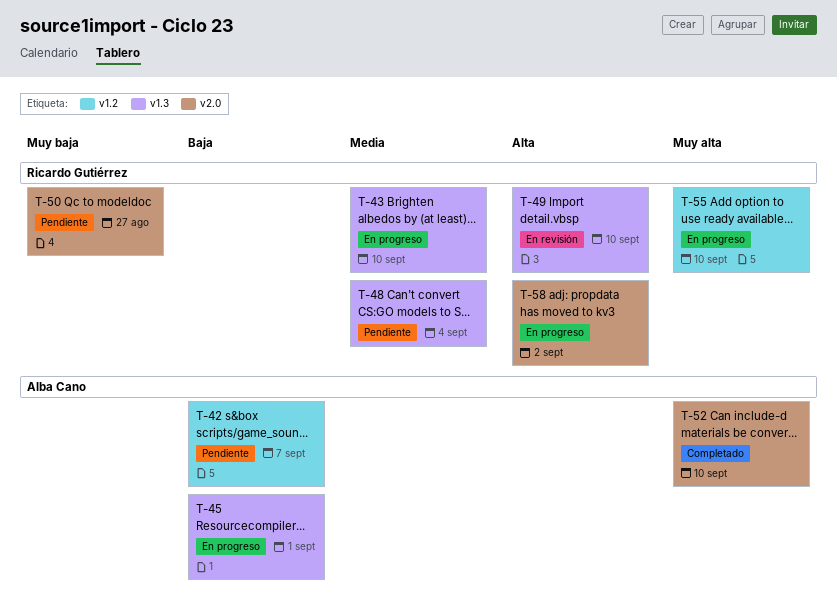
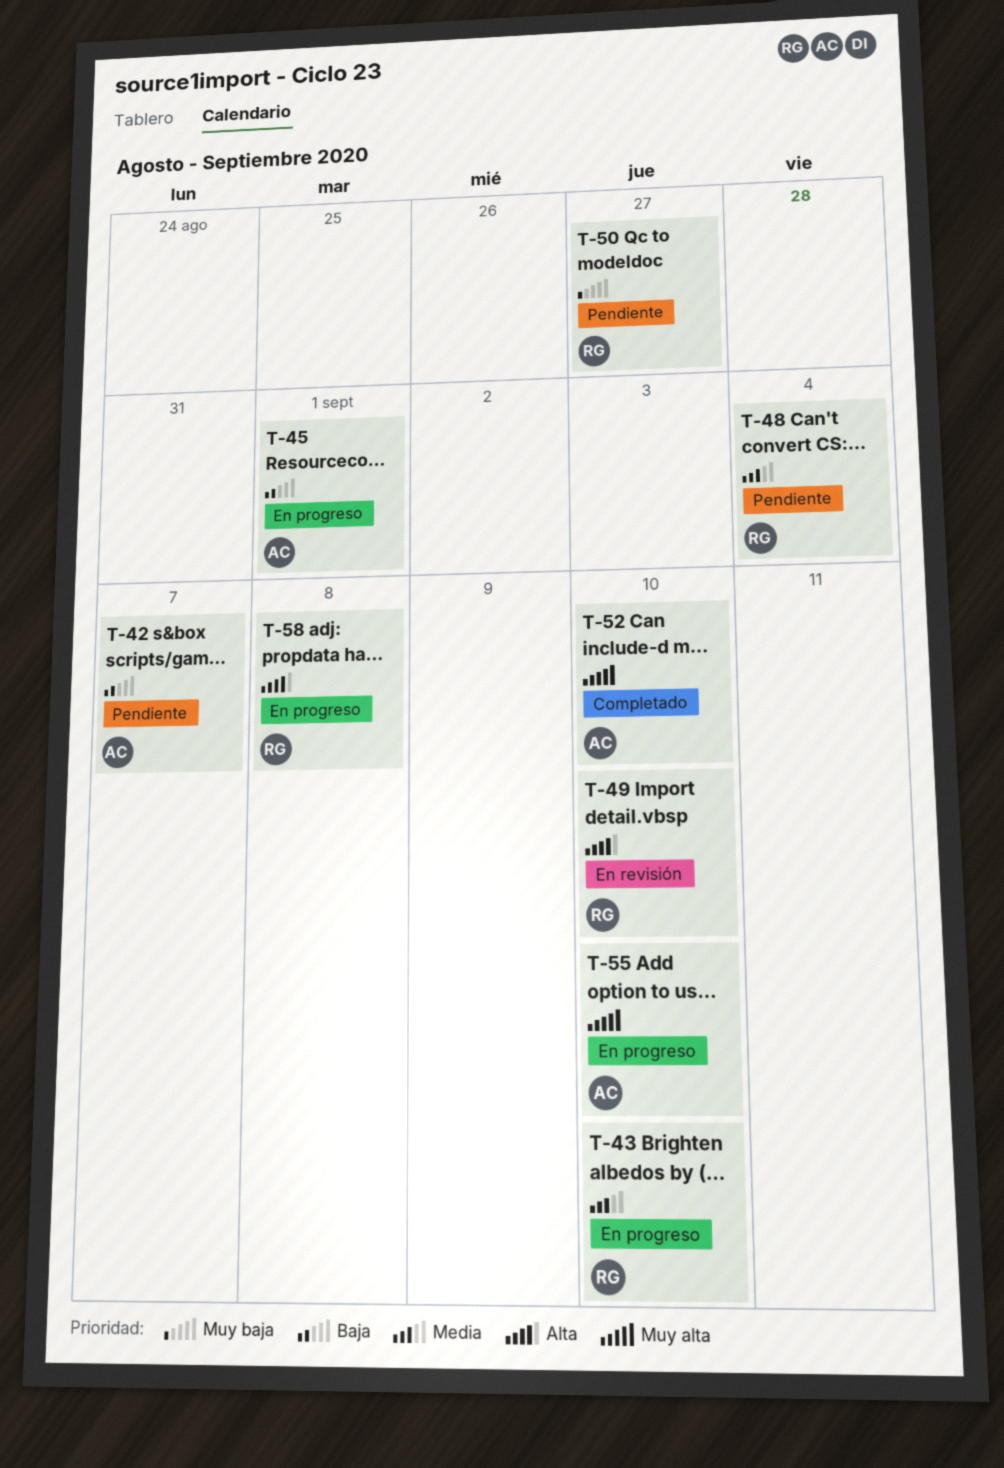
T-55, owner: Ricardo Gutiérrez -> Alba Cano
T-58, due: Sep 2 -> Sep 8

